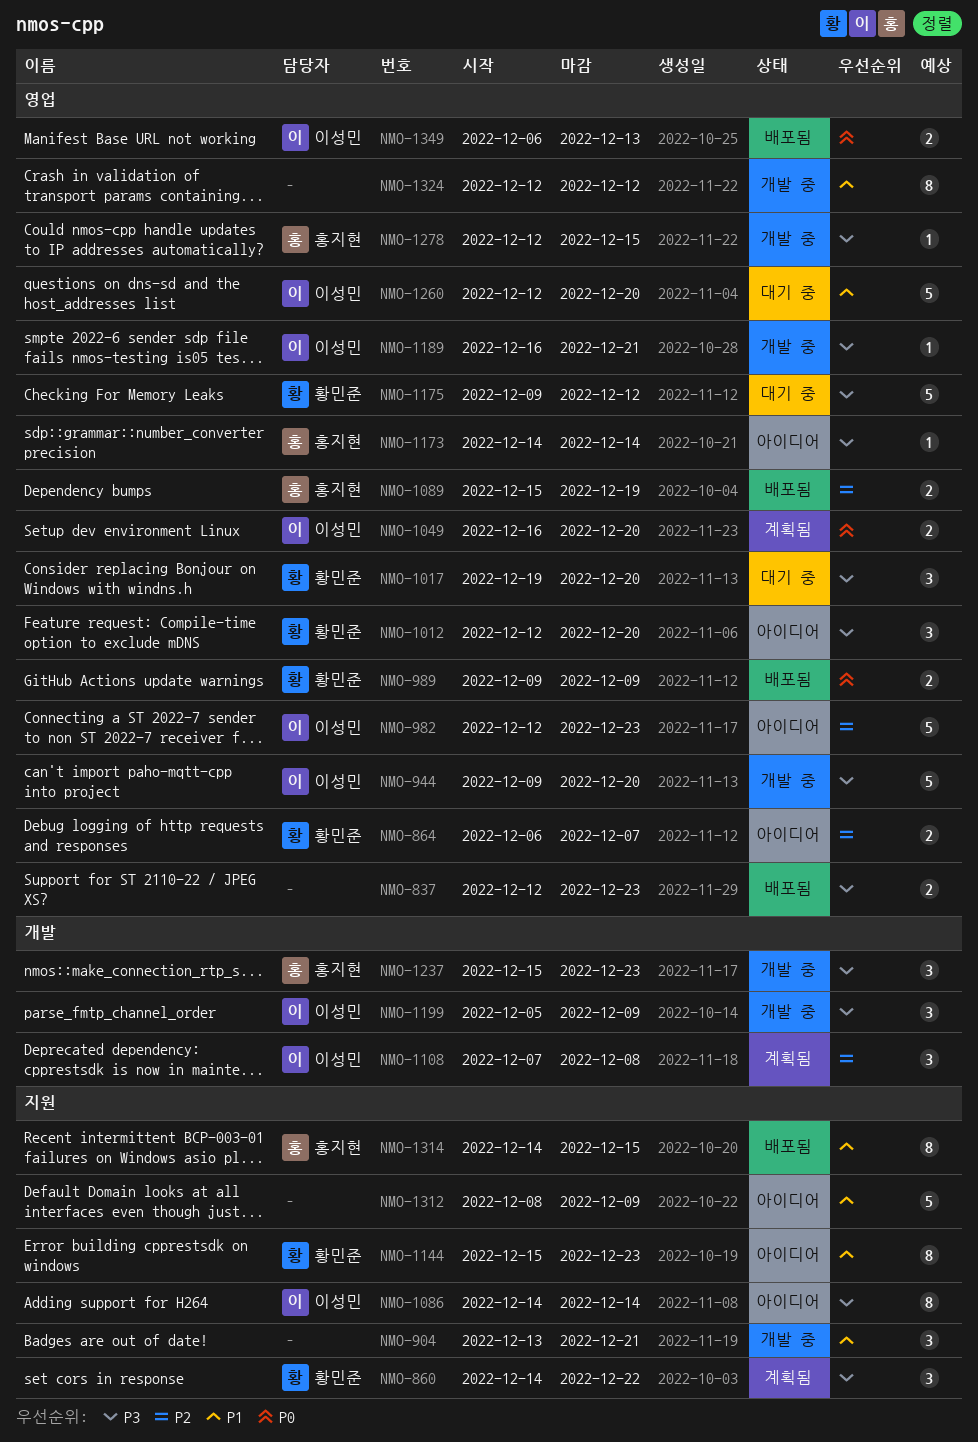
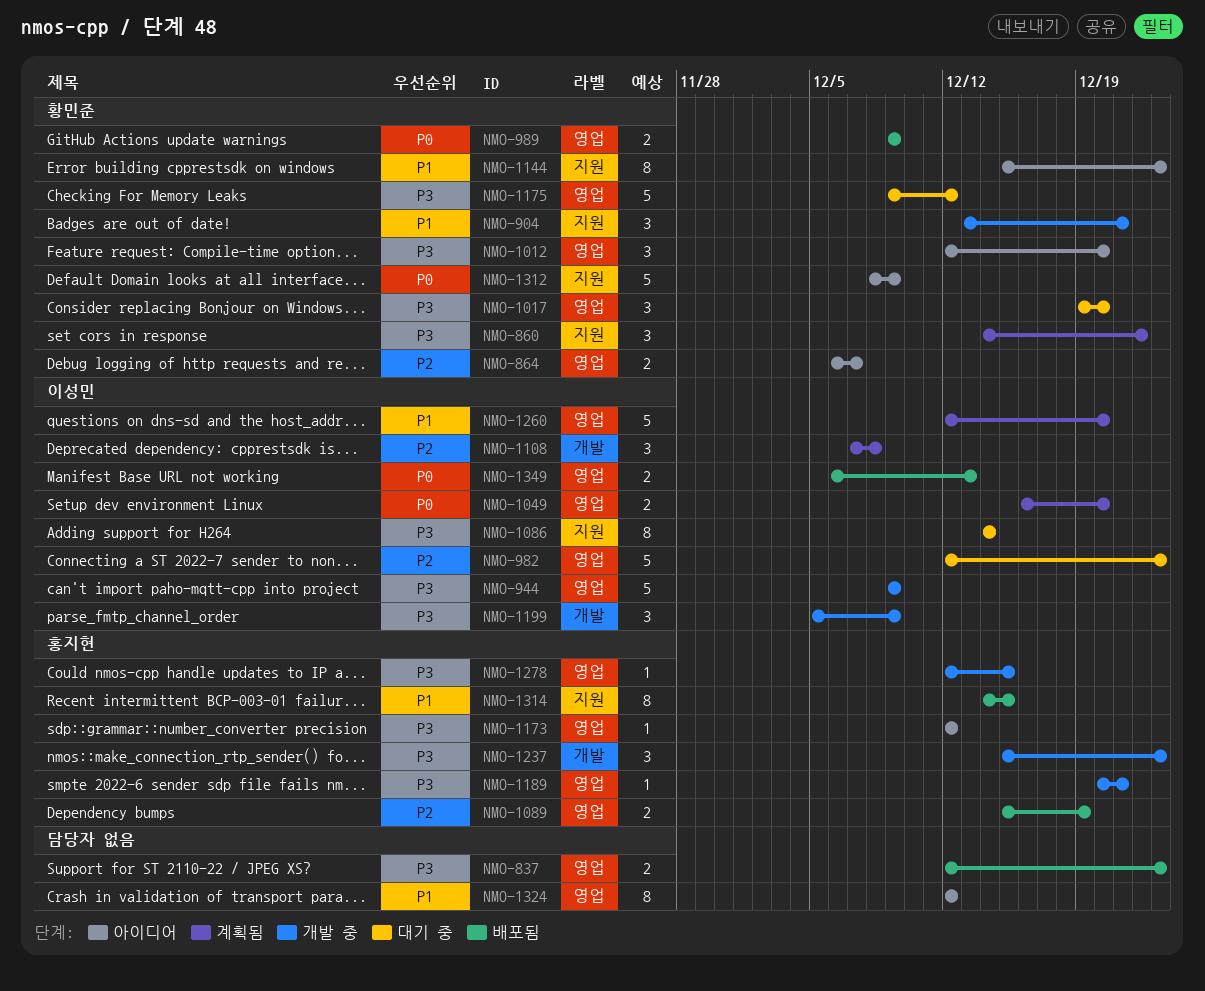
NMO-904, owner: none -> 황민준
NMO-944, due: Dec 20 -> Dec 9
NMO-982, status: 아이디어 -> 대기 중
NMO-1086, status: 아이디어 -> 대기 중
NMO-1173, start: Dec 14 -> Dec 12
NMO-1173, due: Dec 14 -> Dec 12
NMO-1189, owner: 이성민 -> 홍지현
NMO-1189, start: Dec 16 -> Dec 20
NMO-1260, status: 대기 중 -> 계획됨
NMO-1312, owner: none -> 황민준
NMO-1312, priority: P1 -> P0
NMO-1324, status: 개발 중 -> 아이디어

